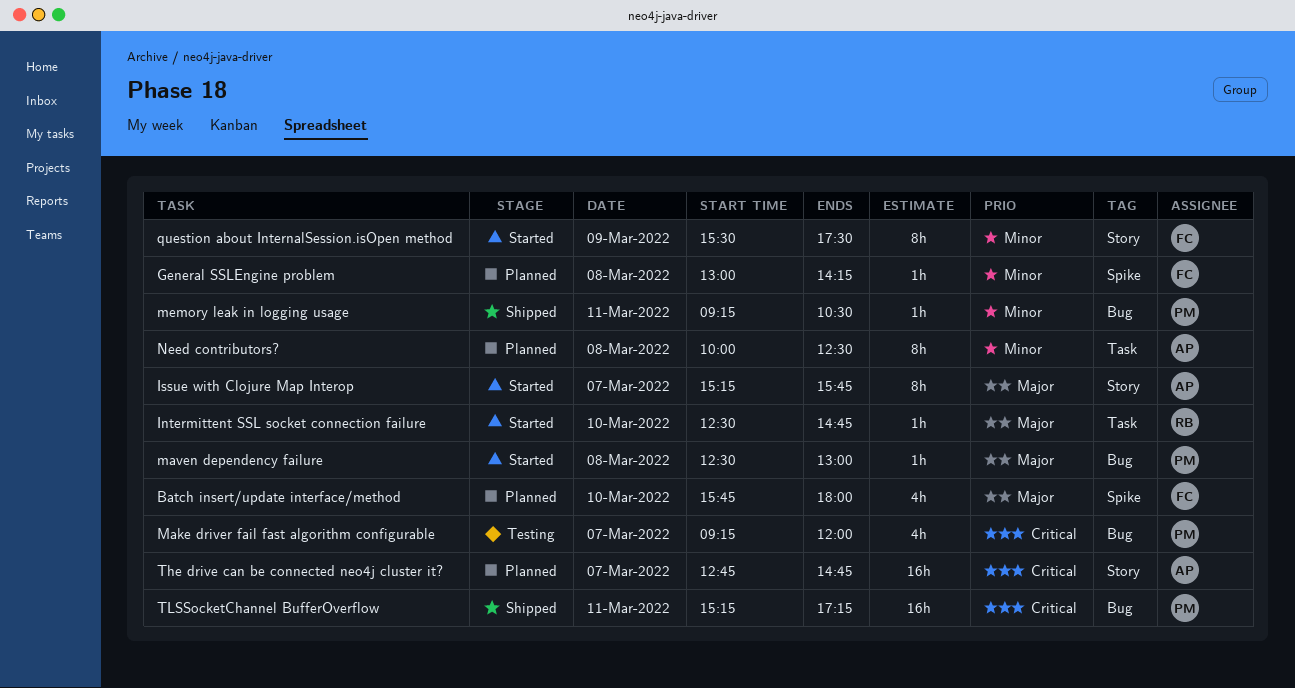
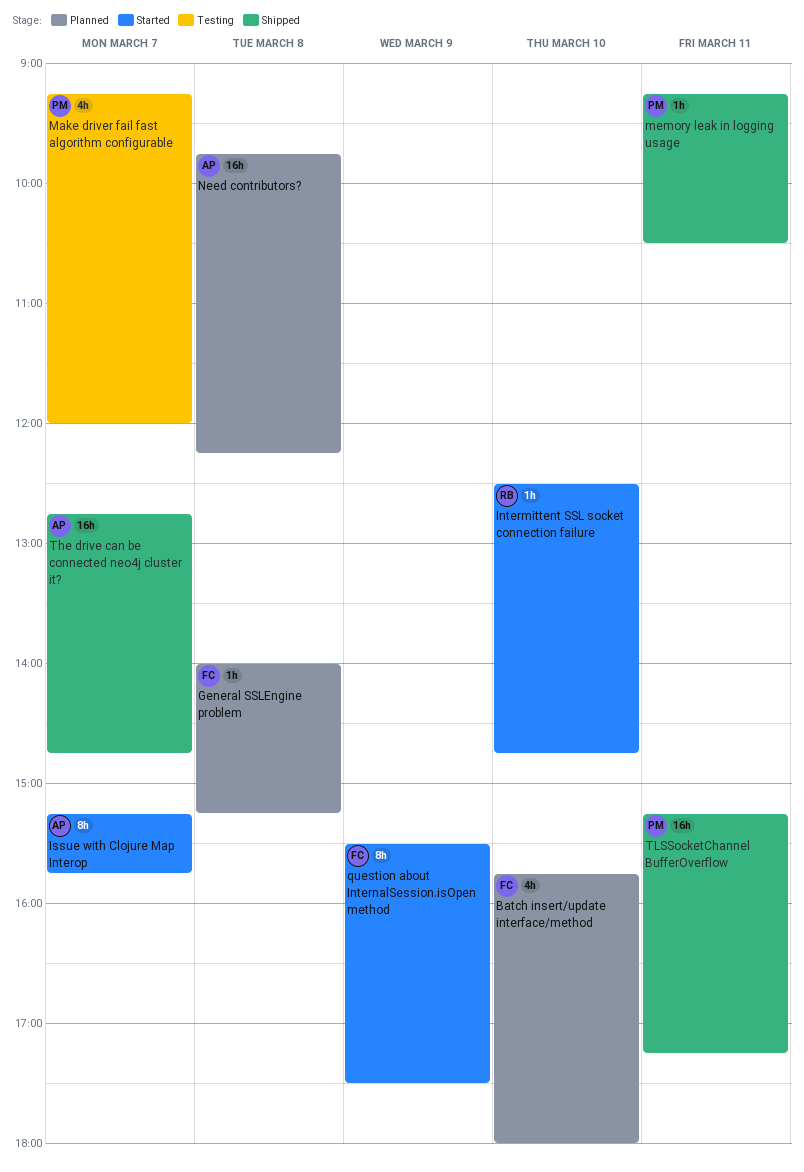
General SSLEngine problem, begins: 13:00 -> 14:00
General SSLEngine problem, ends: 14:15 -> 15:15
maven dependency failure: present -> none
Need contributors?, estimate: 8h -> 16h
Need contributors?, begins: 10:00 -> 09:45
Need contributors?, ends: 12:30 -> 12:15
The drive can be connected neo4j cluster it?, status: Planned -> Shipped

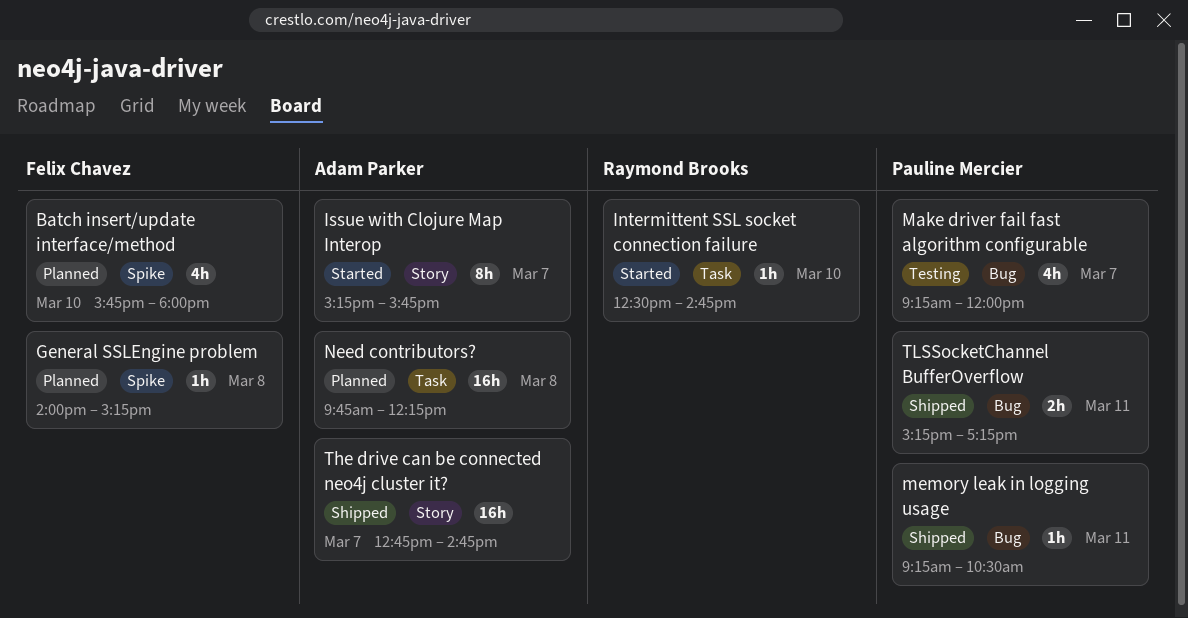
question about InternalSession.isOpen method: present -> none
TLSSocketChannel BufferOverflow, estimate: 16h -> 2h

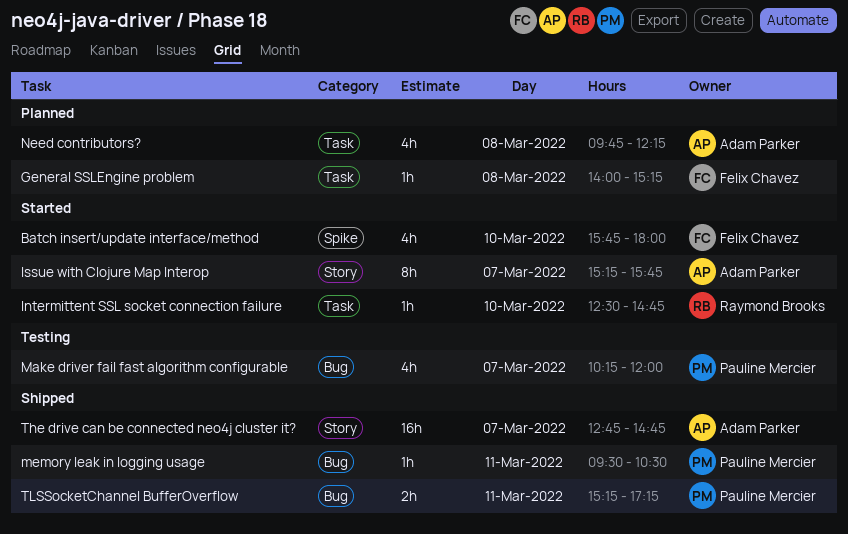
Batch insert/update interface/method, status: Planned -> Started
General SSLEngine problem, label: Spike -> Task
Make driver fail fast algorithm configurable, begins: 09:15 -> 10:15
memory leak in logging usage, begins: 09:15 -> 09:30
Need contributors?, estimate: 16h -> 4h

